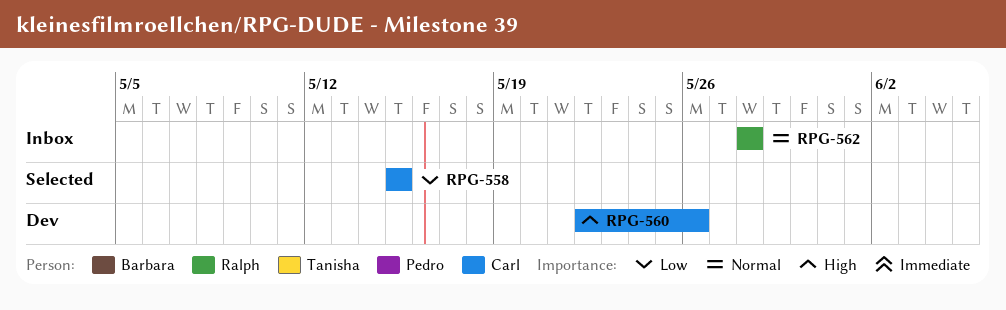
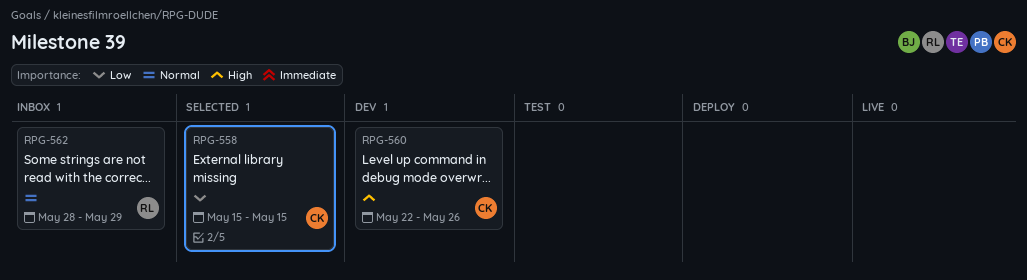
RPG-562, due: May 28 -> May 29

